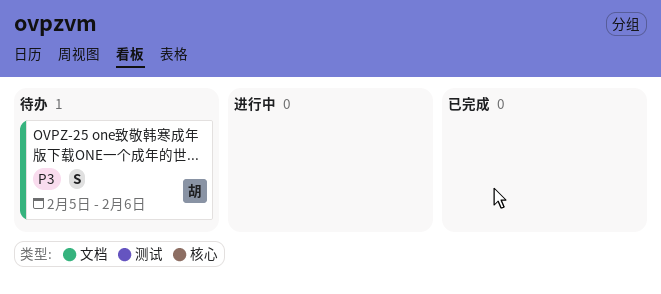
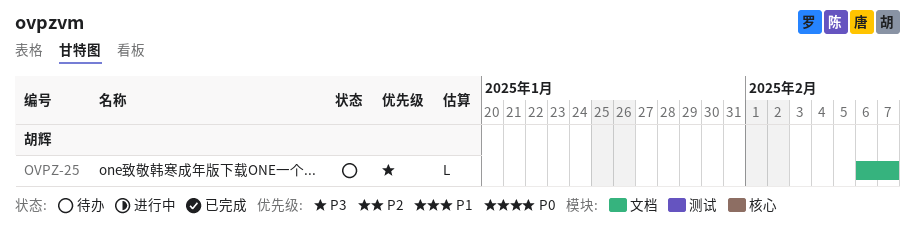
OVPZ-25, estimate: S -> L
OVPZ-25, start: Feb 5 -> Feb 6
OVPZ-25, due: Feb 6 -> Feb 7

